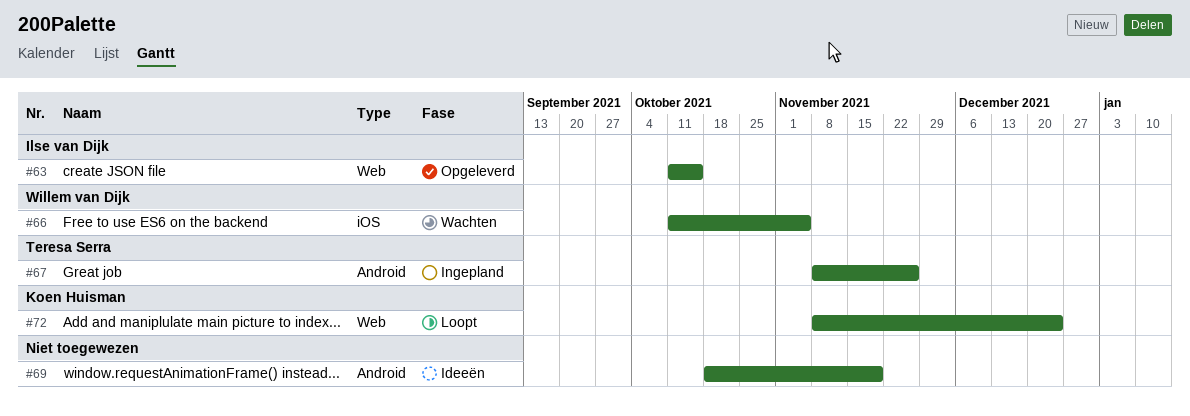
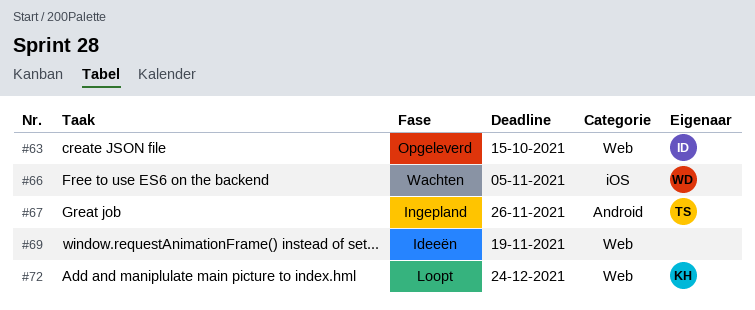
#69, label: Android -> Web

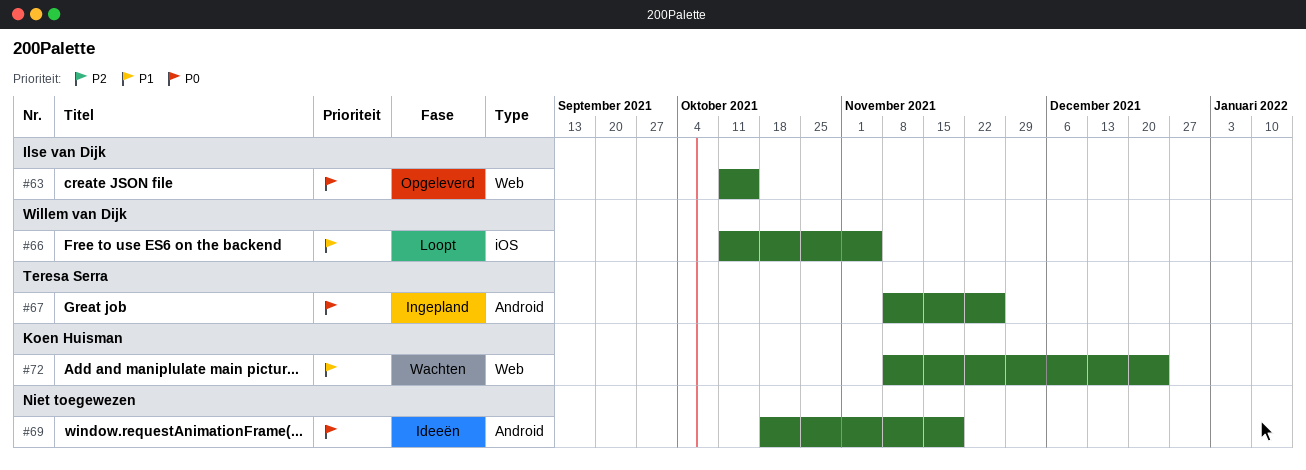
#66, status: Wachten -> Loopt
#69, label: Web -> Android
#72, status: Loopt -> Wachten

